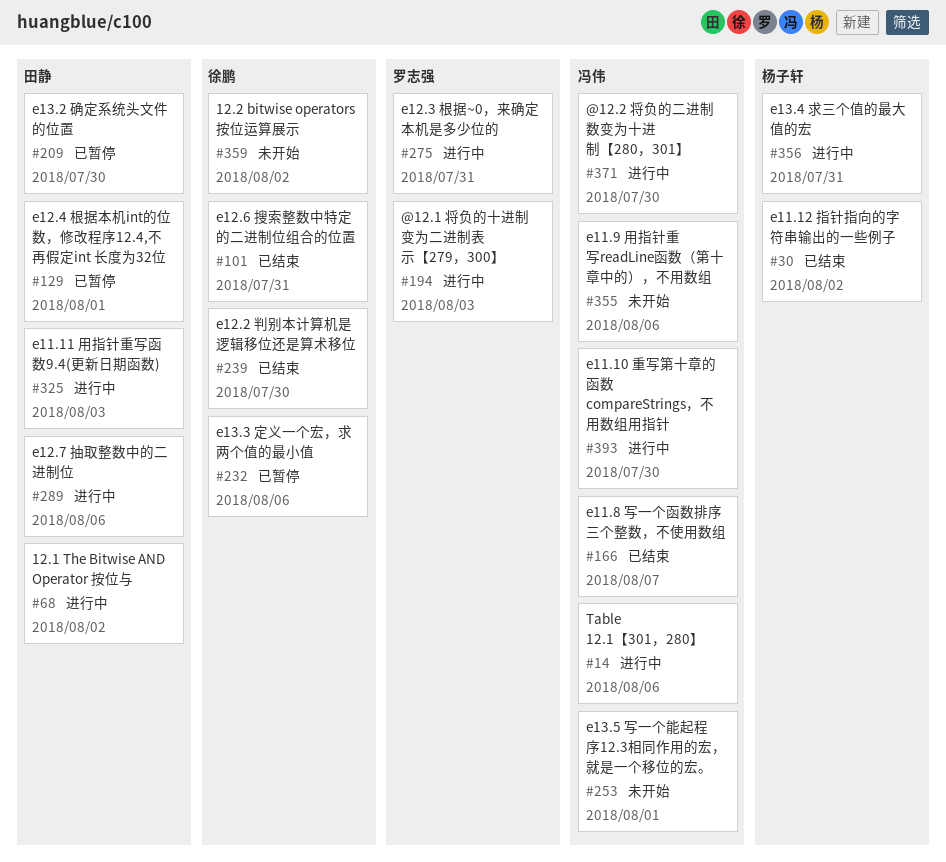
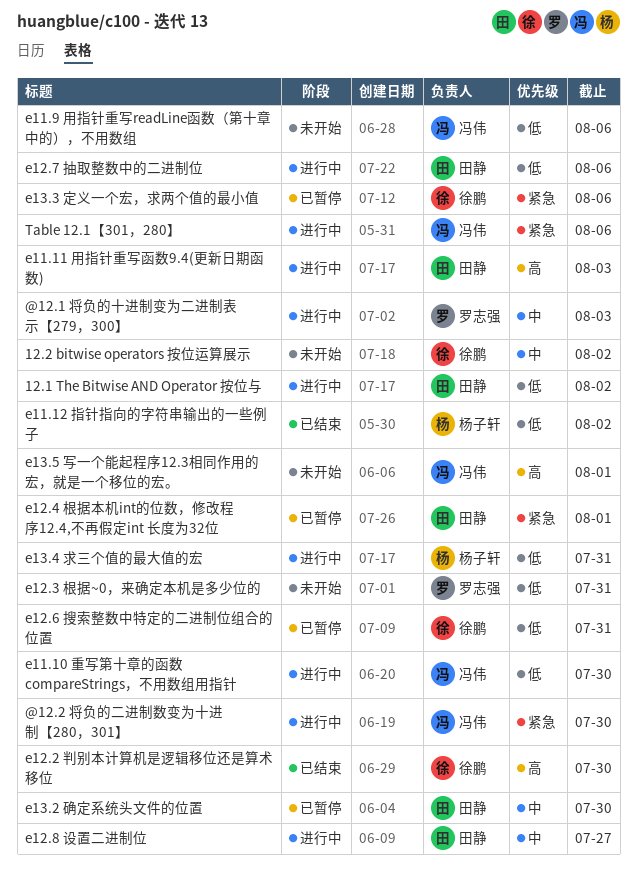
e11.8 写一个函数排序三个整数，不使用数组: present -> none
e12.3 根据~0，来确定本机是多少位的, status: 进行中 -> 未开始
e12.6 搜索整数中特定的二进制位组合的位置, status: 已结束 -> 已暂停
e12.8 设置二进制位: none -> present

